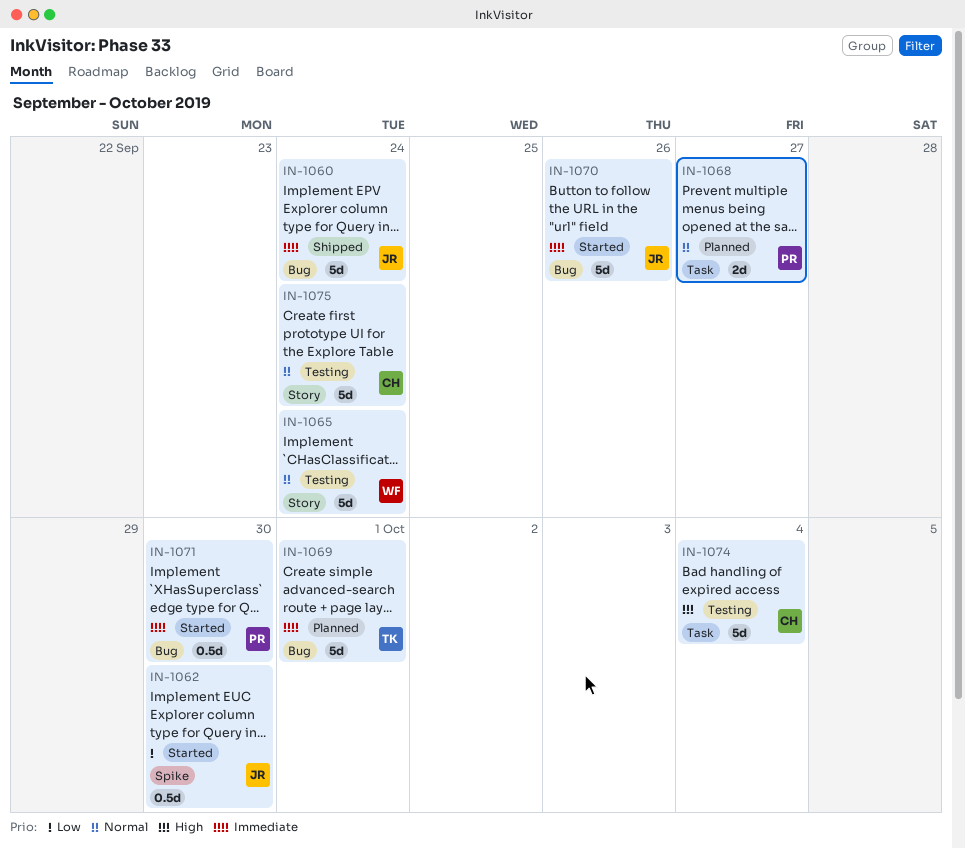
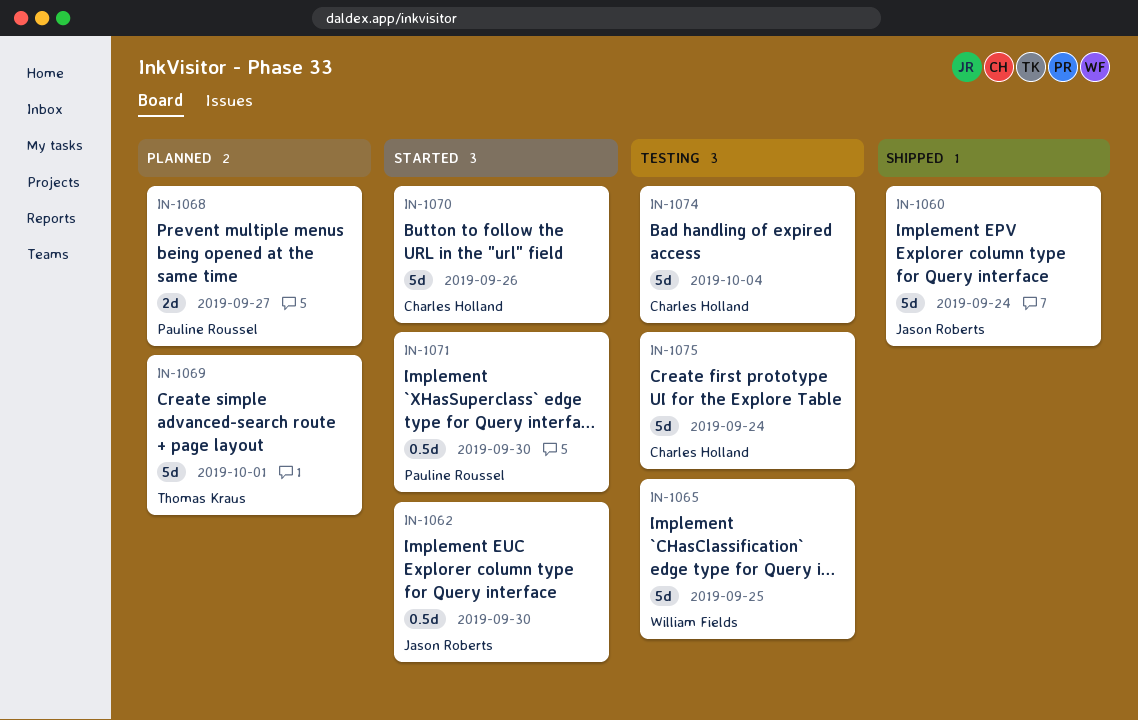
IN-1065, due: Sep 24 -> Sep 25
IN-1070, owner: Jason Roberts -> Charles Holland

